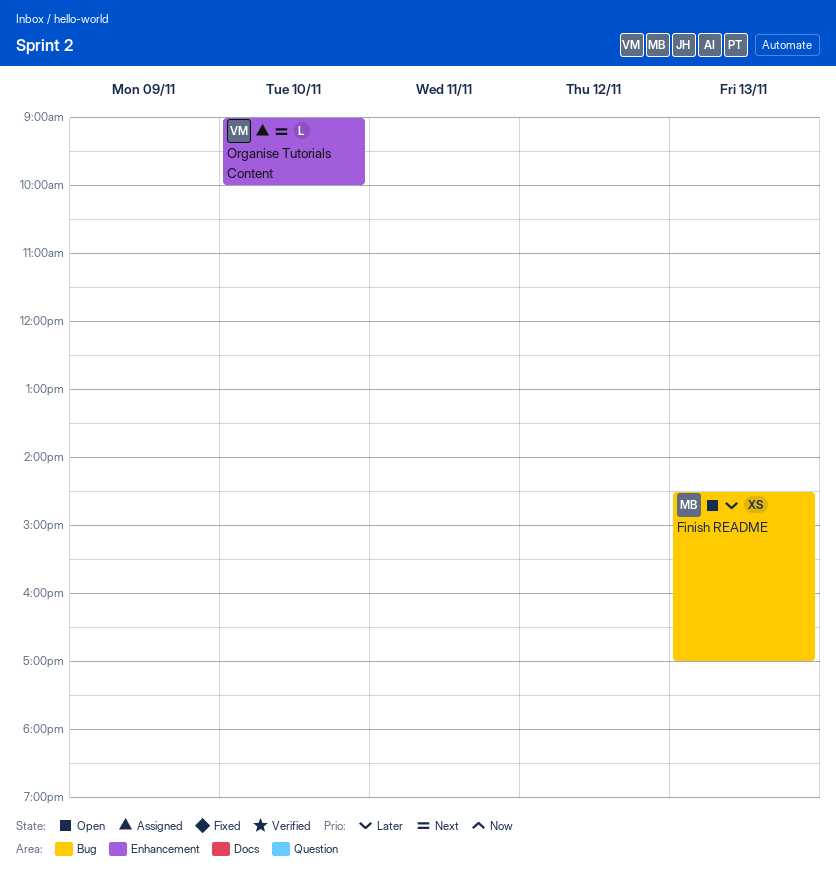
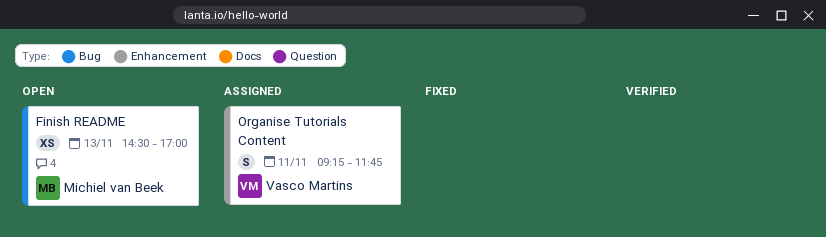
Organise Tutorials Content, estimate: L -> S
Organise Tutorials Content, day: Nov 10 -> Nov 11
Organise Tutorials Content, begins: 09:00 -> 09:15
Organise Tutorials Content, ends: 10:00 -> 11:45

